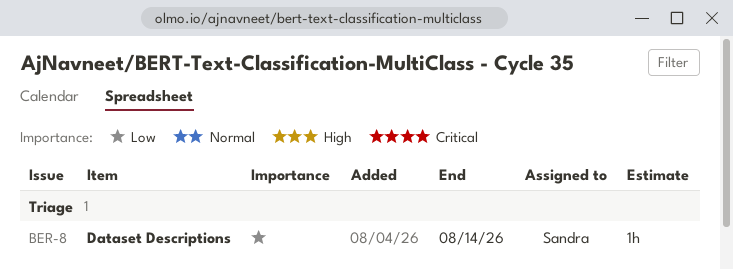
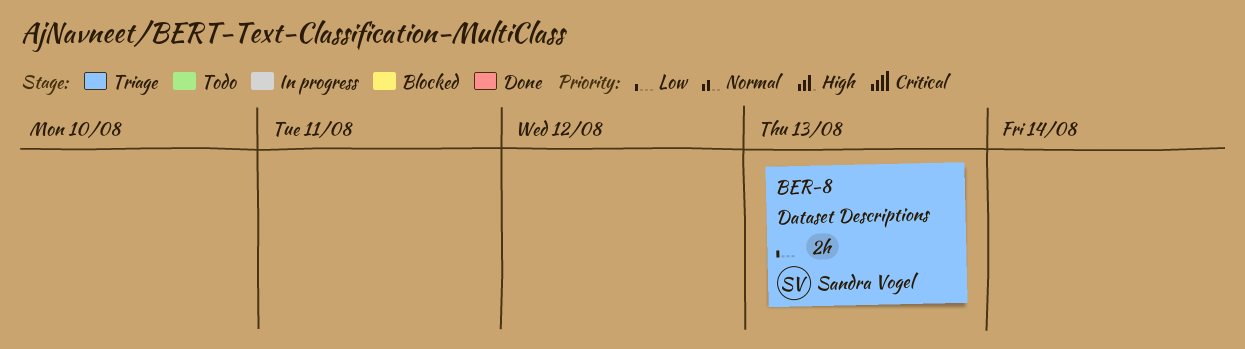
BER-8, estimate: 1h -> 2h
BER-8, due: Aug 14 -> Aug 13

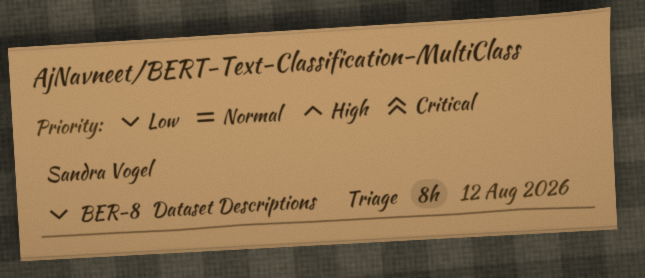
BER-8, estimate: 2h -> 8h
BER-8, due: Aug 13 -> Aug 12

